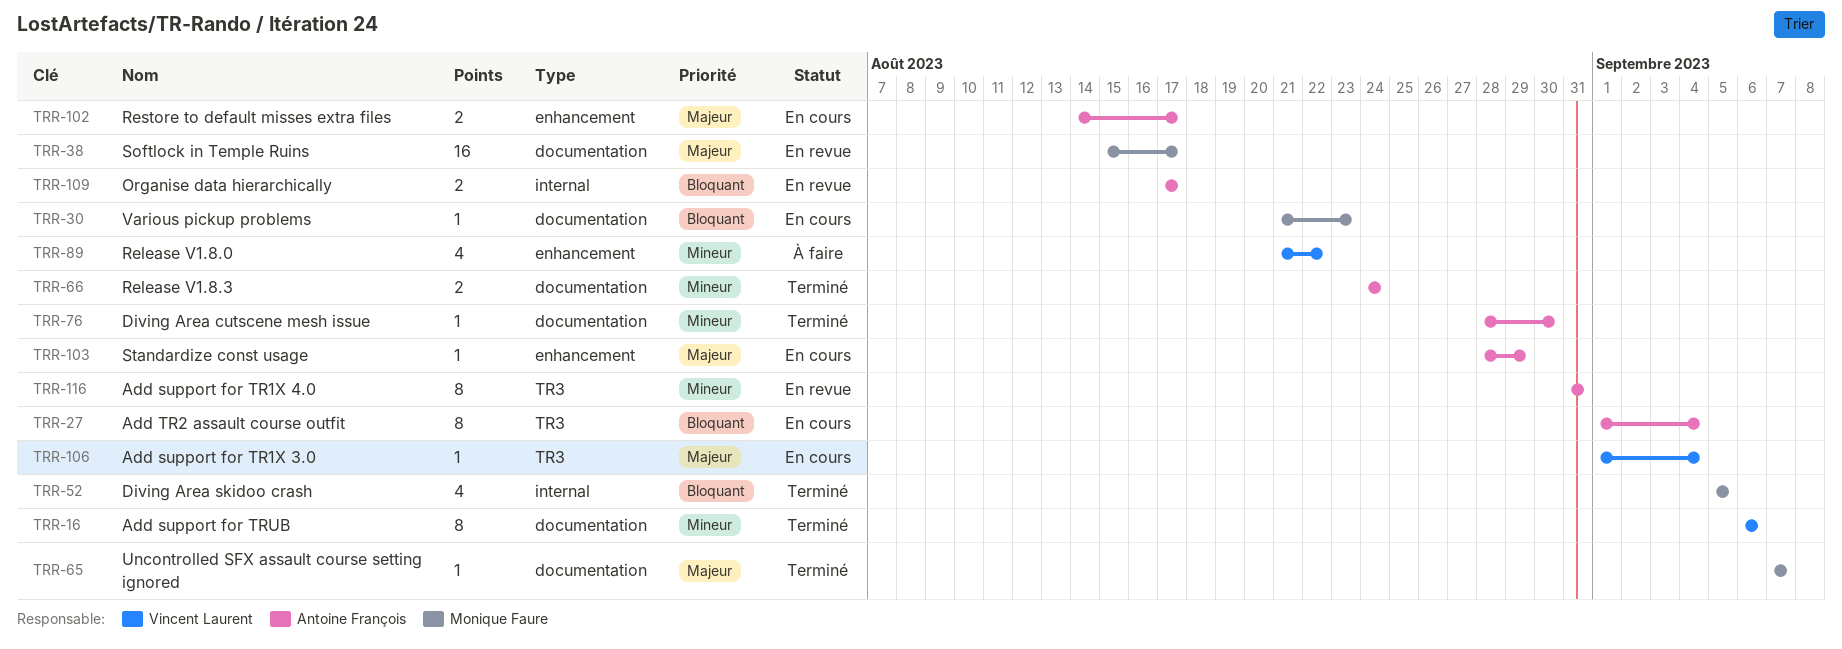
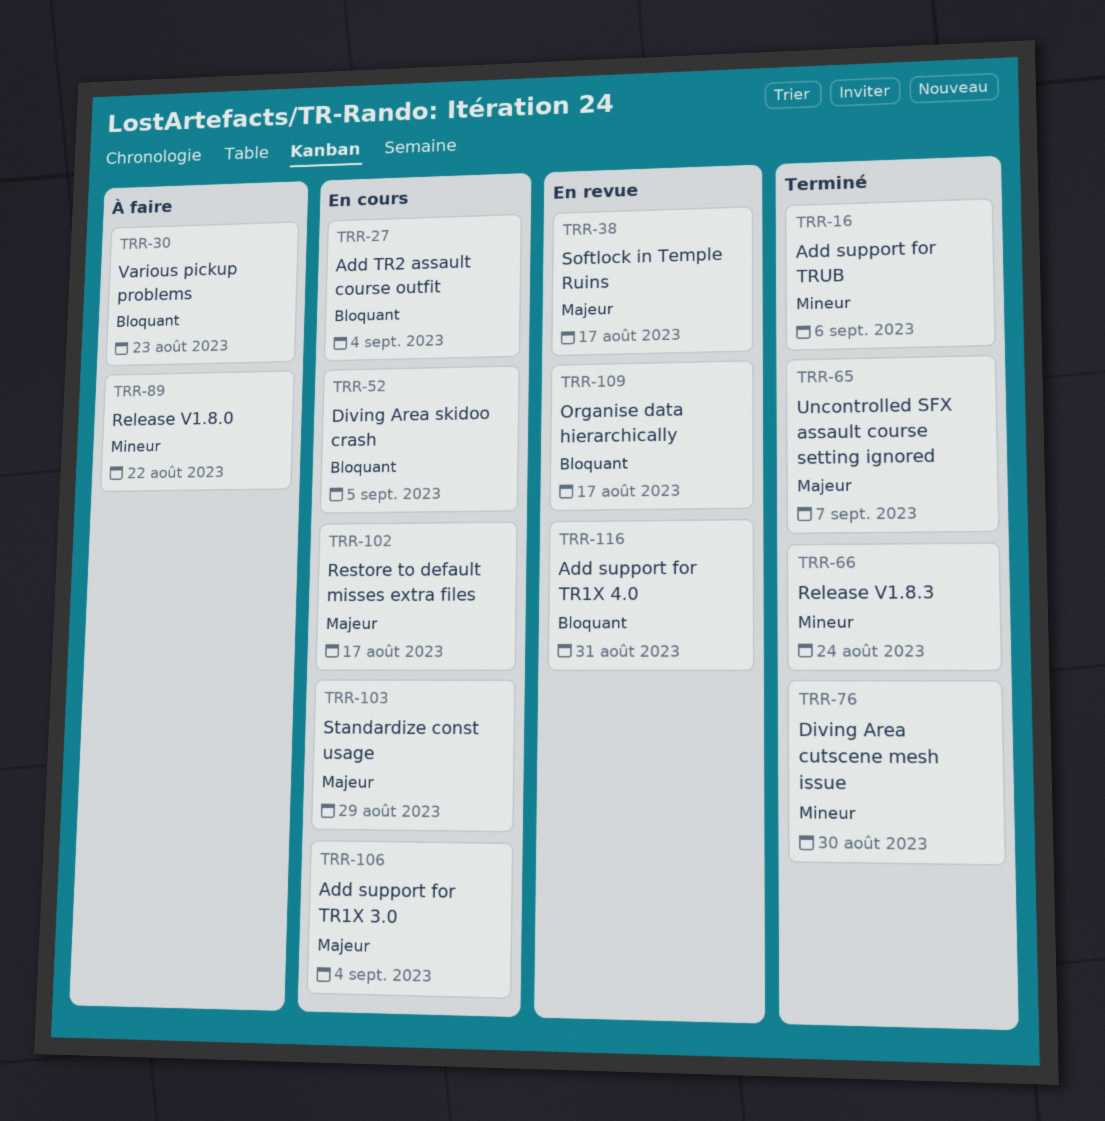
TRR-30, status: En cours -> À faire
TRR-52, status: Terminé -> En cours
TRR-116, priority: Mineur -> Bloquant

